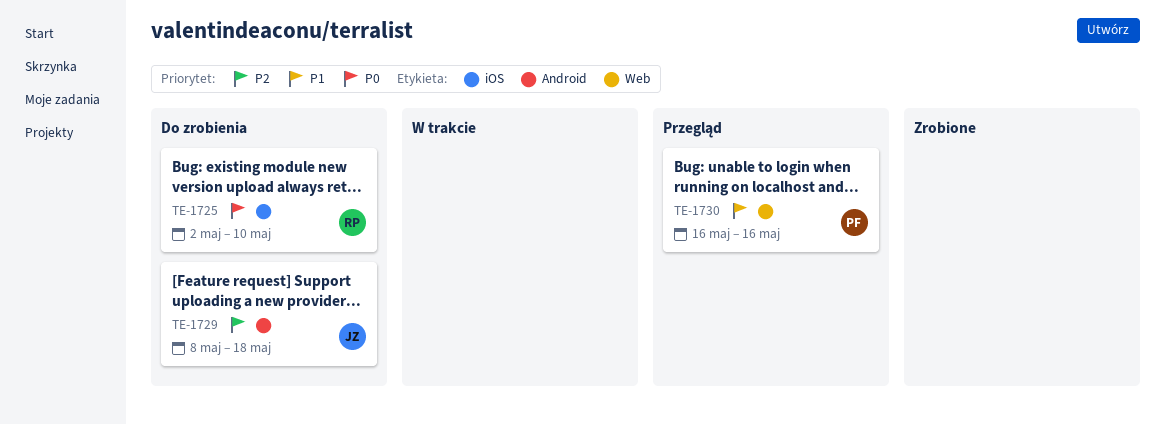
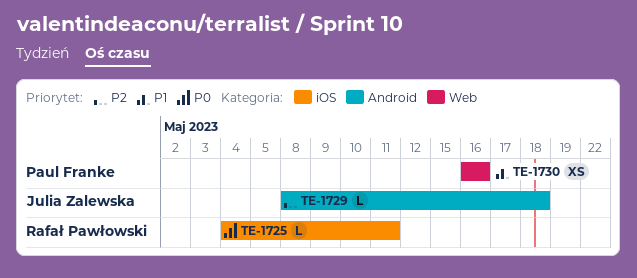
TE-1725, start: May 2 -> May 4
TE-1725, due: May 10 -> May 11

